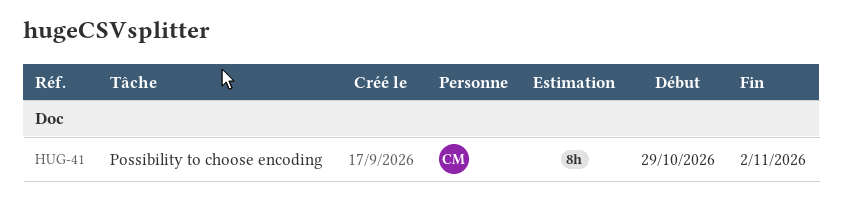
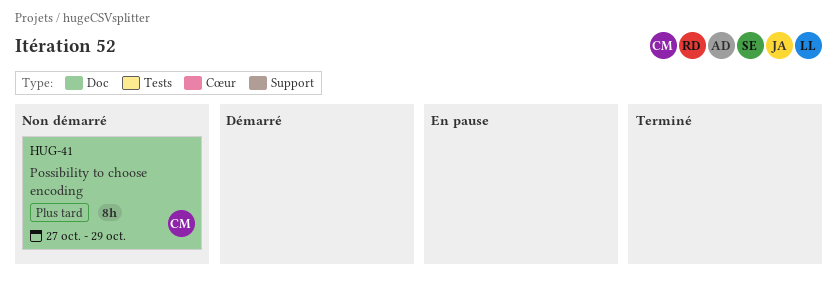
HUG-41, start: Oct 29 -> Oct 27
HUG-41, due: Nov 2 -> Oct 29

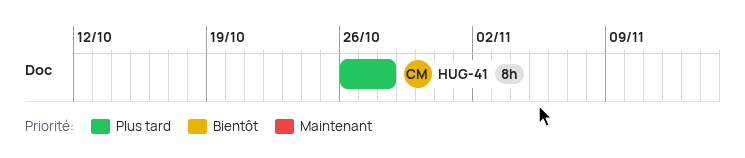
HUG-41, start: Oct 27 -> Oct 26
HUG-41, due: Oct 29 -> Oct 28

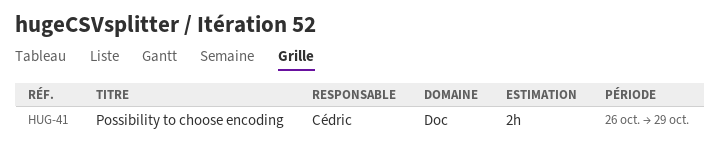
HUG-41, estimate: 8h -> 2h
HUG-41, due: Oct 28 -> Oct 29

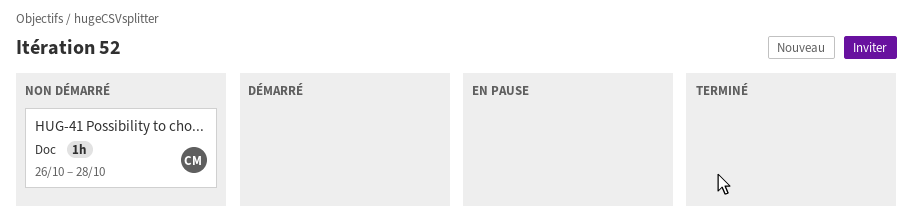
HUG-41, estimate: 2h -> 1h
HUG-41, due: Oct 29 -> Oct 28

